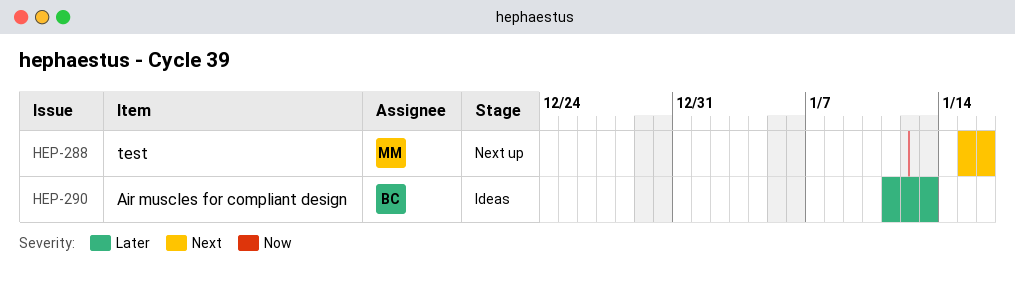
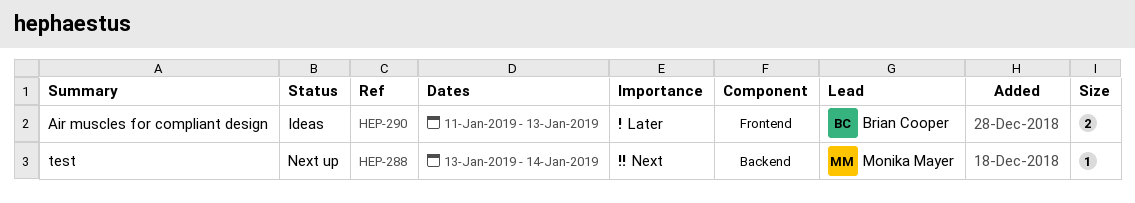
HEP-288, start: Jan 15 -> Jan 13
HEP-288, due: Jan 16 -> Jan 14

